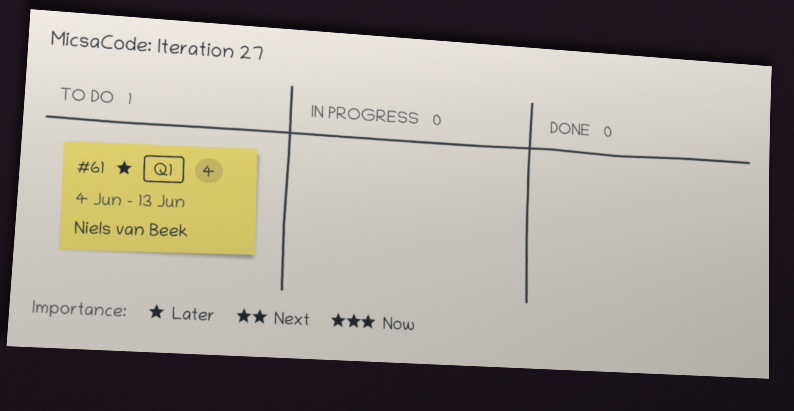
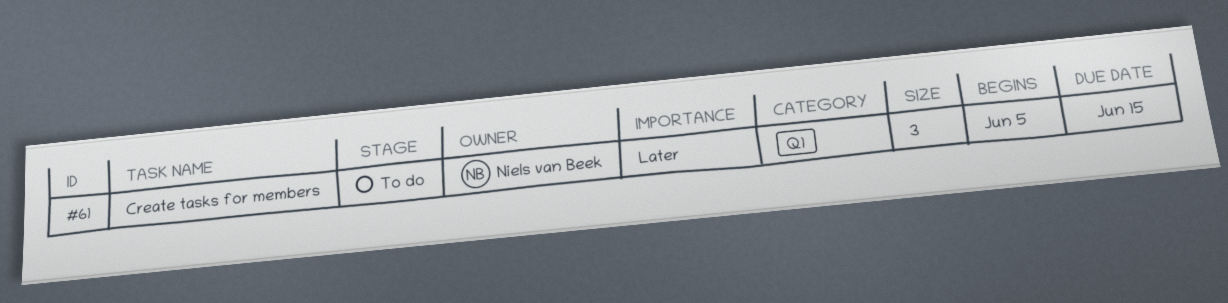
#61, estimate: 4 -> 3
#61, start: Jun 4 -> Jun 5
#61, due: Jun 13 -> Jun 15

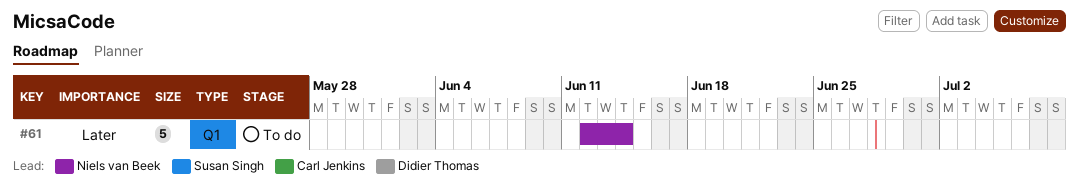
#61, estimate: 3 -> 5
#61, start: Jun 5 -> Jun 12
#61, due: Jun 15 -> Jun 14

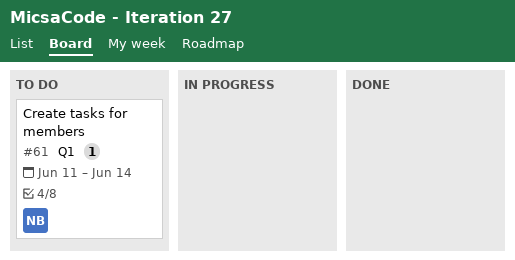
#61, estimate: 5 -> 1
#61, start: Jun 12 -> Jun 11

